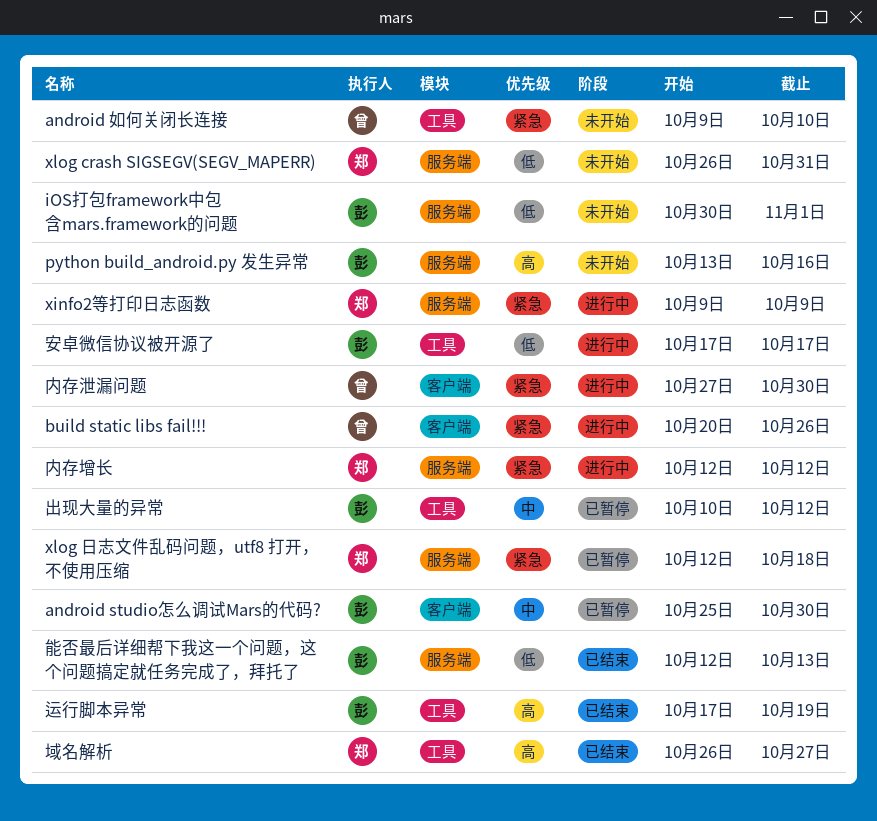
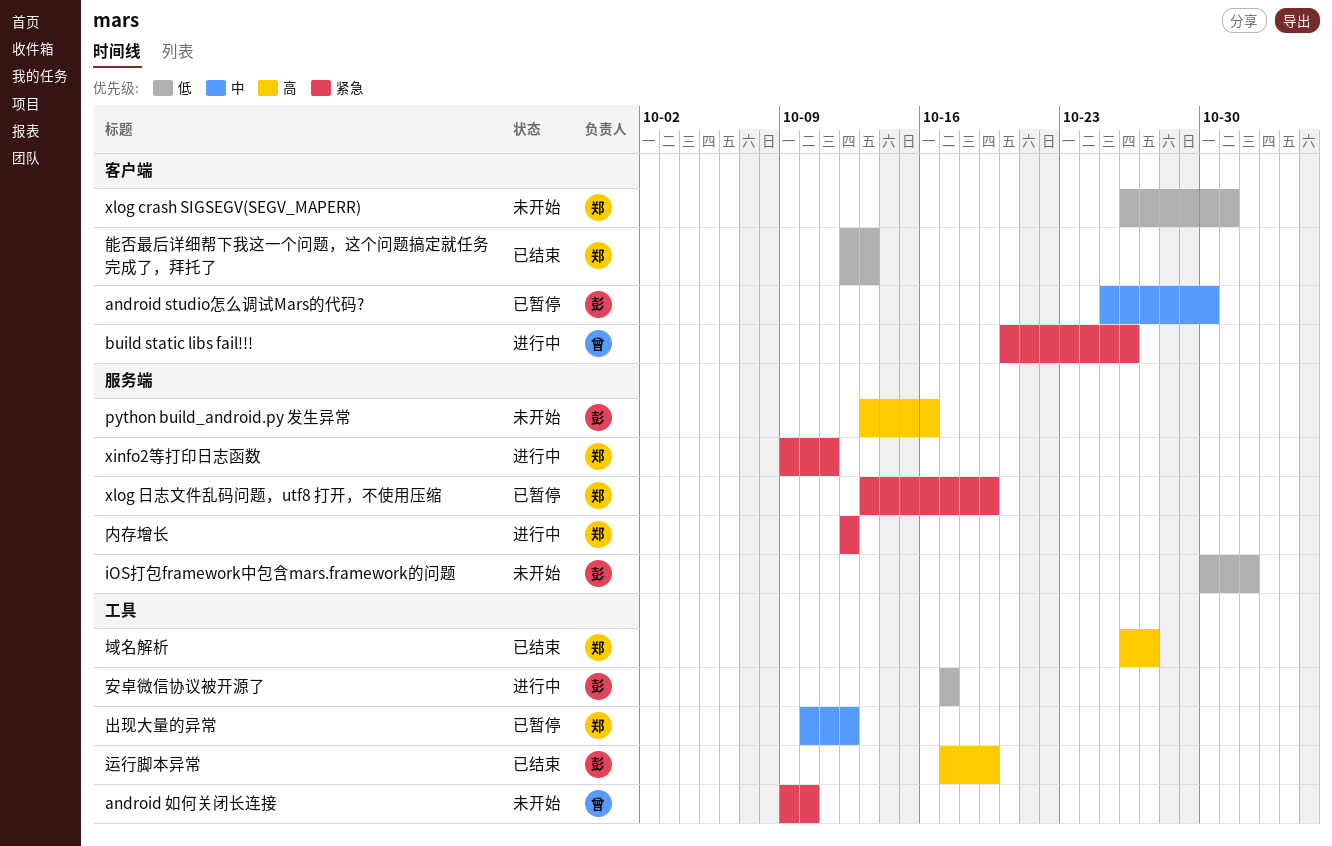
xinfo2等打印日志函数, due: Oct 9 -> Oct 11
xlog crash SIGSEGV(SEGV_MAPERR), label: 服务端 -> 客户端
xlog 日志文件乱码问题，utf8 打开，不使用压缩, start: Oct 12 -> Oct 13
xlog 日志文件乱码问题，utf8 打开，不使用压缩, due: Oct 18 -> Oct 19
内存泄漏问题: present -> none
出现大量的异常, owner: 彭 -> 郑
能否最后详细帮下我这一个问题，这个问题搞定就任务完成了，拜托了, owner: 彭 -> 郑
能否最后详细帮下我这一个问题，这个问题搞定就任务完成了，拜托了, label: 服务端 -> 客户端

